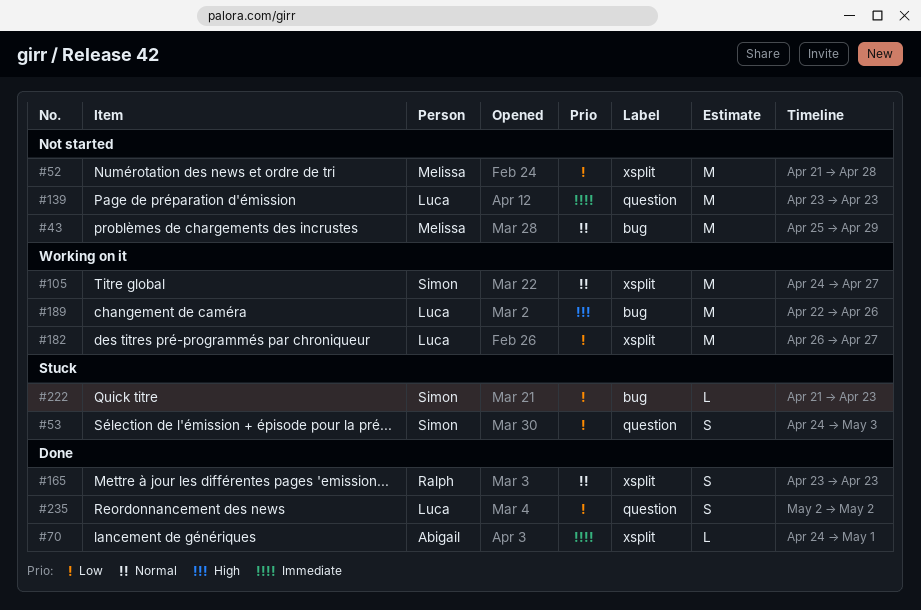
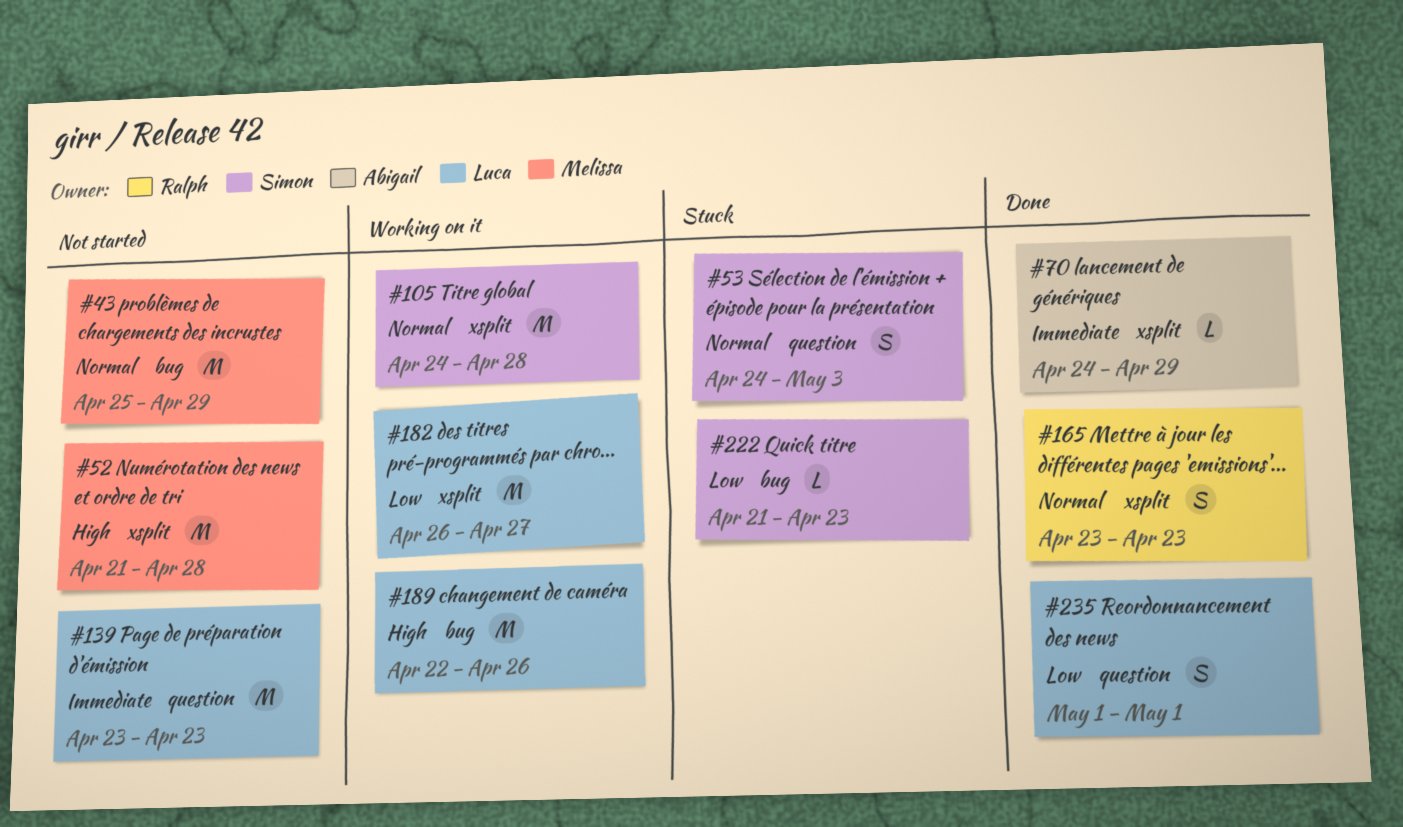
#52, priority: Low -> High
#53, priority: Low -> Normal
#70, due: May 1 -> Apr 29
#105, due: Apr 27 -> Apr 28
#235, start: May 2 -> May 1
#235, due: May 2 -> May 1

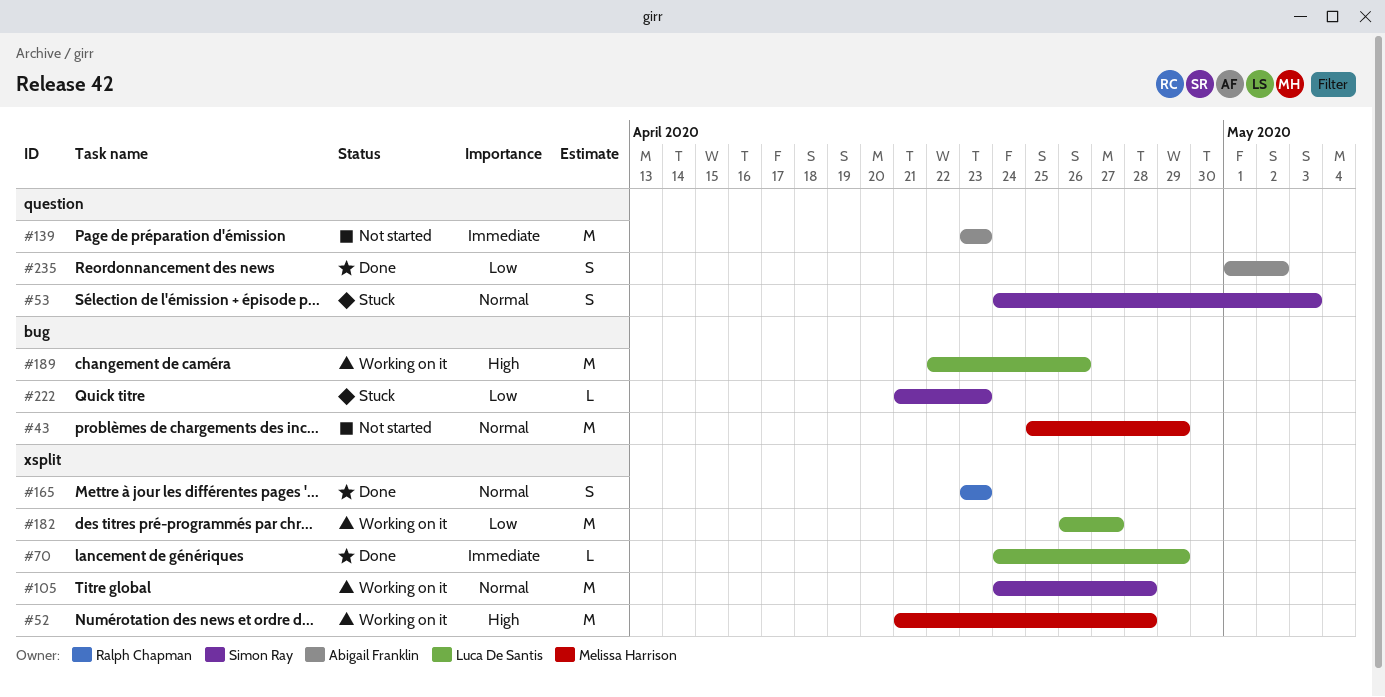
#52, status: Not started -> Working on it
#70, owner: Abigail Franklin -> Luca De Santis
#139, owner: Luca De Santis -> Abigail Franklin
#235, owner: Luca De Santis -> Abigail Franklin
#235, due: May 1 -> May 2

